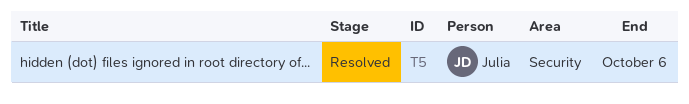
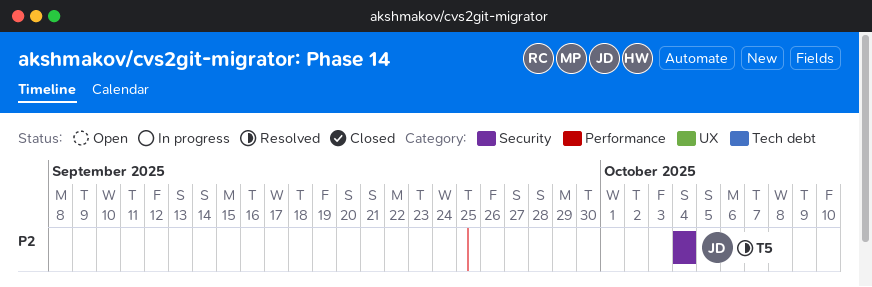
T5, due: Oct 6 -> Oct 4

